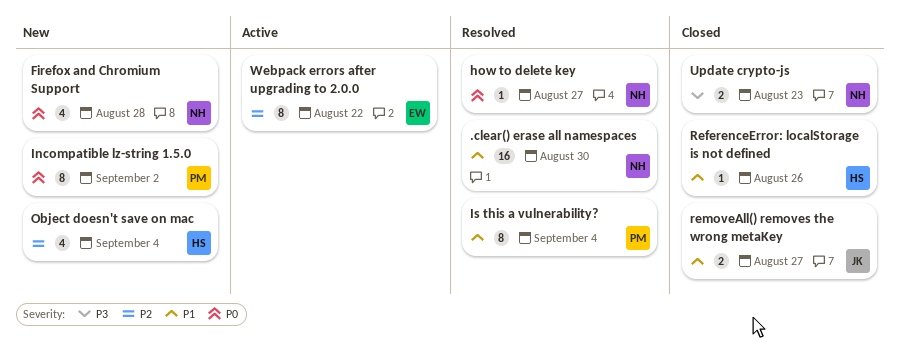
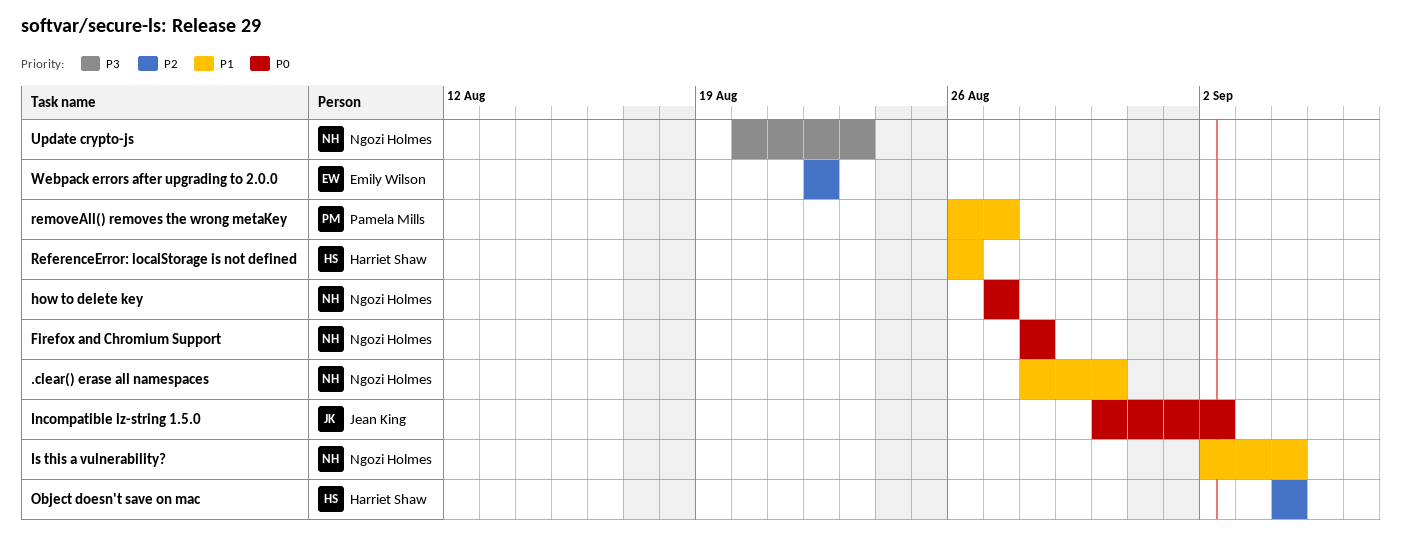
Incompatible lz-string 1.5.0, owner: Pamela Mills -> Jean King
Is this a vulnerability?, owner: Pamela Mills -> Ngozi Holmes
removeAll() removes the wrong metaKey, owner: Jean King -> Pamela Mills

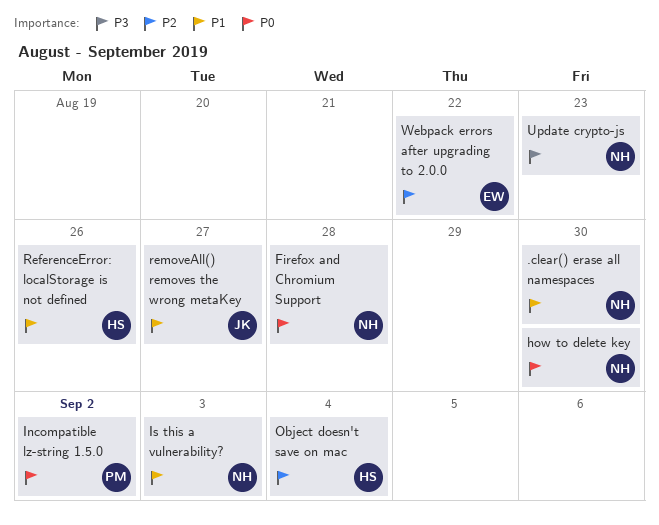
how to delete key, due: Aug 27 -> Aug 30
Incompatible lz-string 1.5.0, owner: Jean King -> Pamela Mills
Is this a vulnerability?, due: Sep 4 -> Sep 3
removeAll() removes the wrong metaKey, owner: Pamela Mills -> Jean King

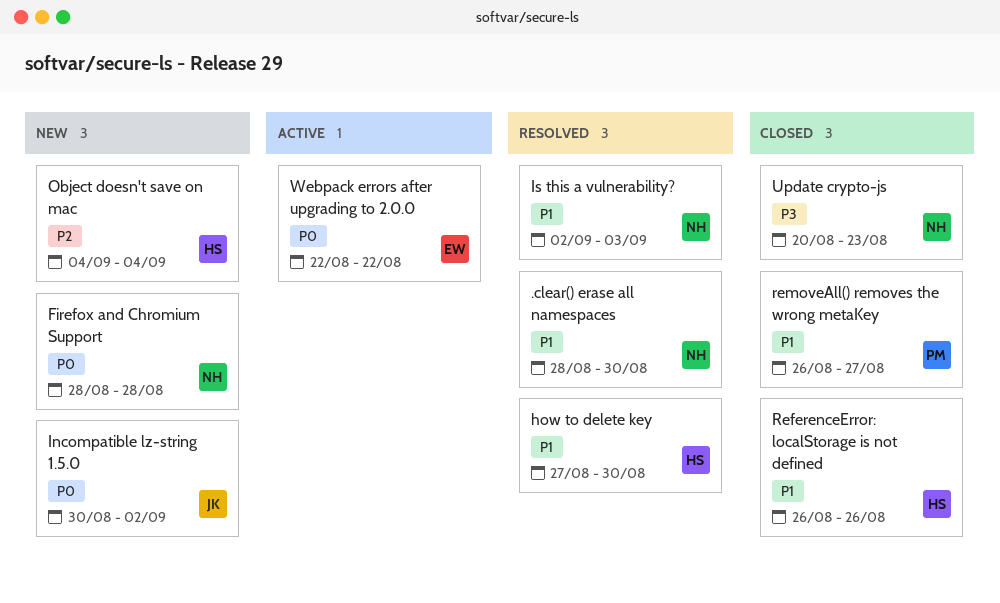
how to delete key, owner: NH -> HS
how to delete key, priority: P0 -> P1
Incompatible lz-string 1.5.0, owner: PM -> JK
removeAll() removes the wrong metaKey, owner: JK -> PM
Webpack errors after upgrading to 2.0.0, priority: P2 -> P0

